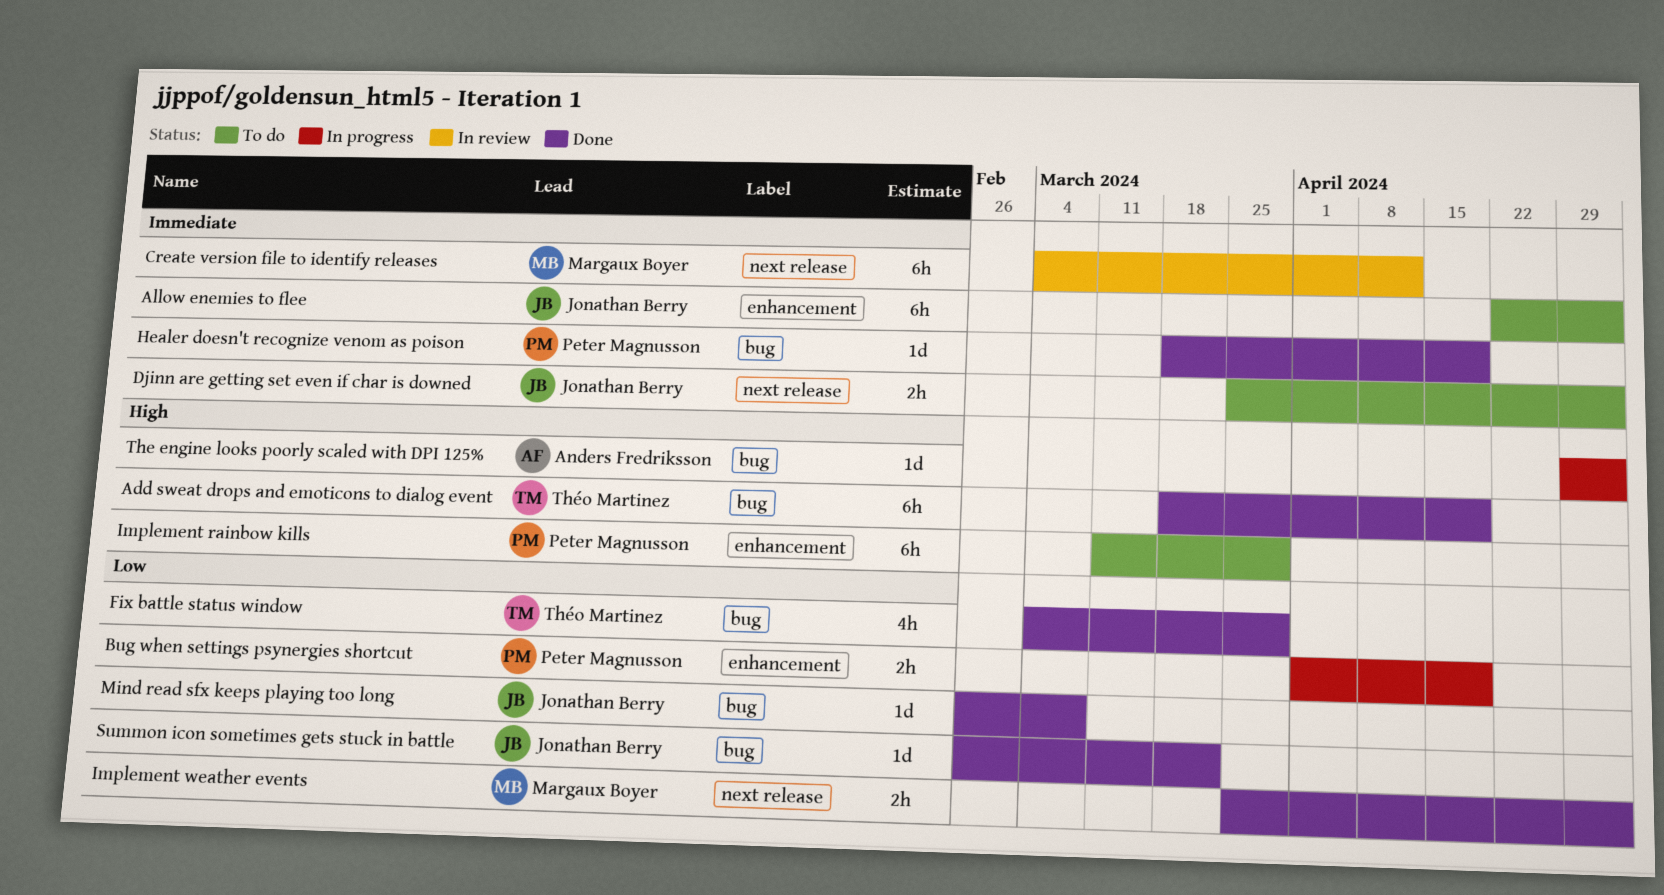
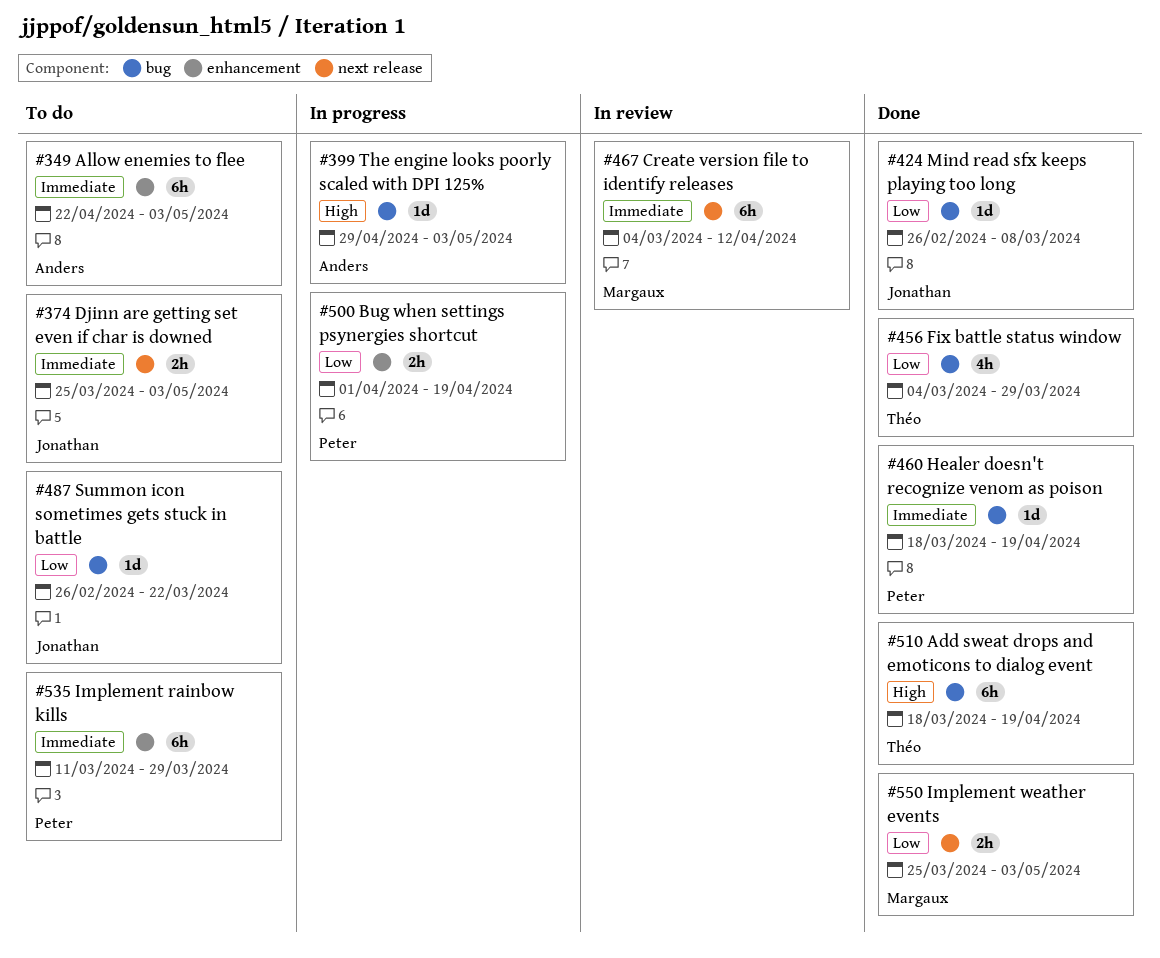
Allow enemies to flee, owner: Jonathan Berry -> Anders Fredriksson
Implement rainbow kills, priority: High -> Immediate
Summon icon sometimes gets stuck in battle, status: Done -> To do

